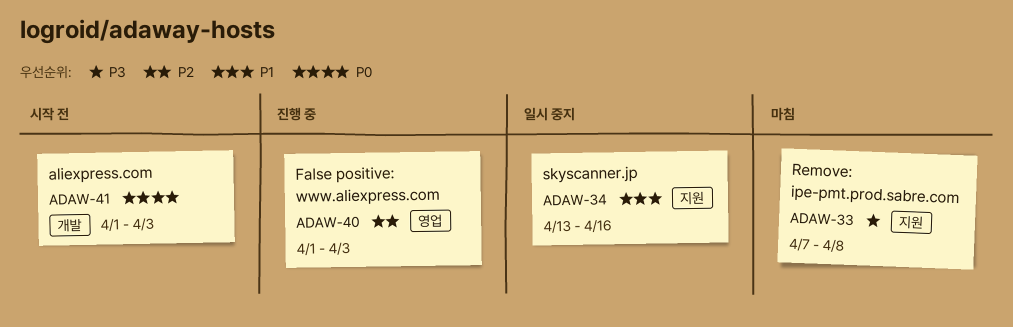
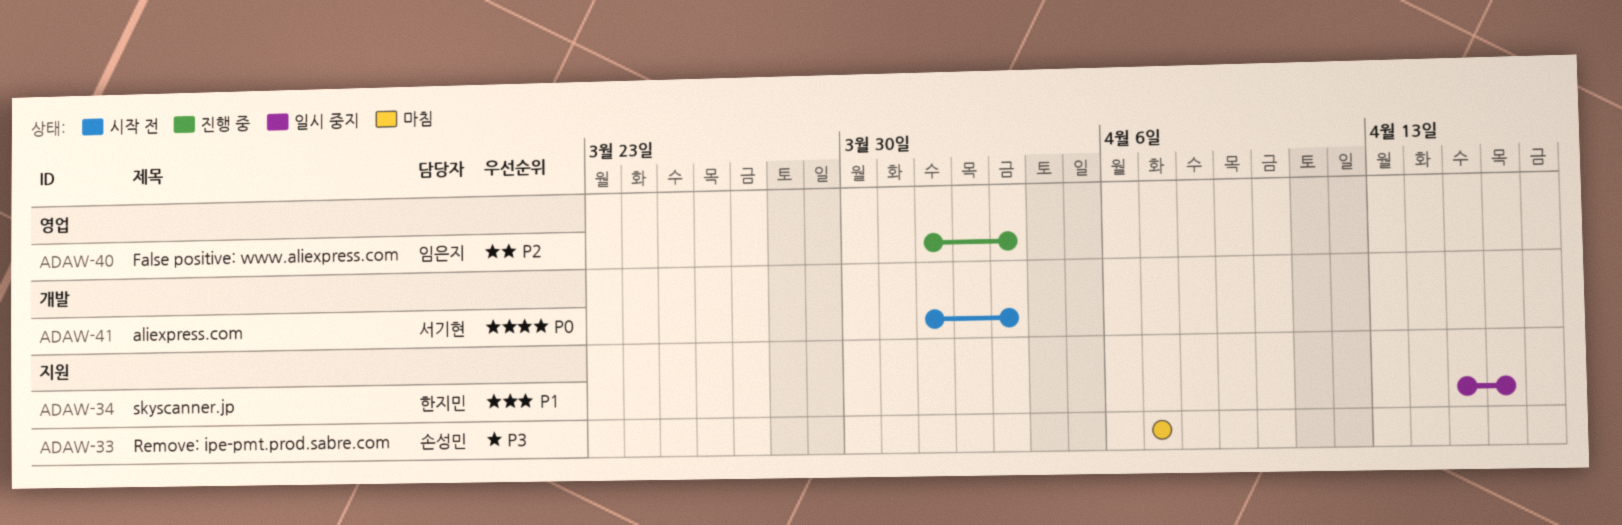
ADAW-33, due: Apr 8 -> Apr 7
ADAW-34, start: Apr 13 -> Apr 15

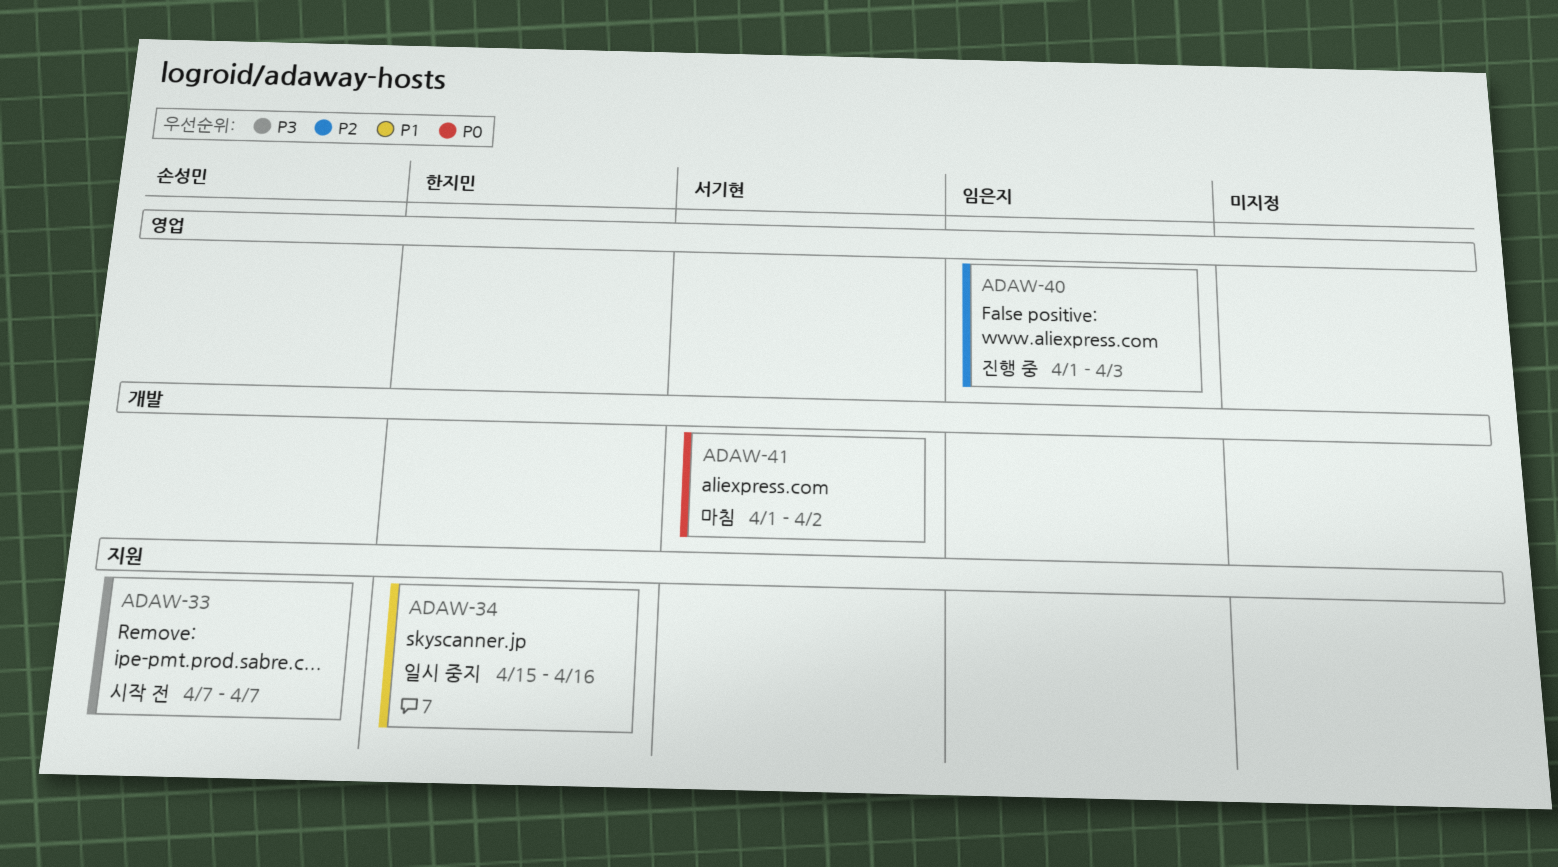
ADAW-33, status: 마침 -> 시작 전
ADAW-41, status: 시작 전 -> 마침
ADAW-41, due: Apr 3 -> Apr 2

